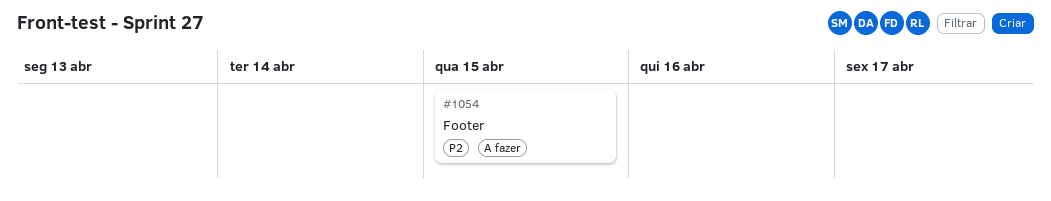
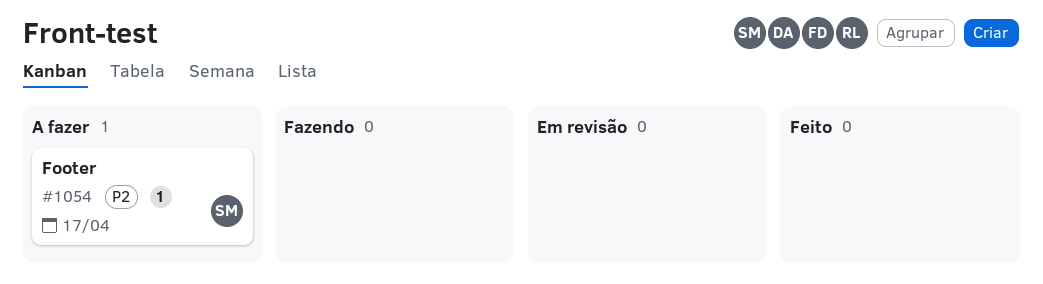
#1054, due: Apr 15 -> Apr 17

